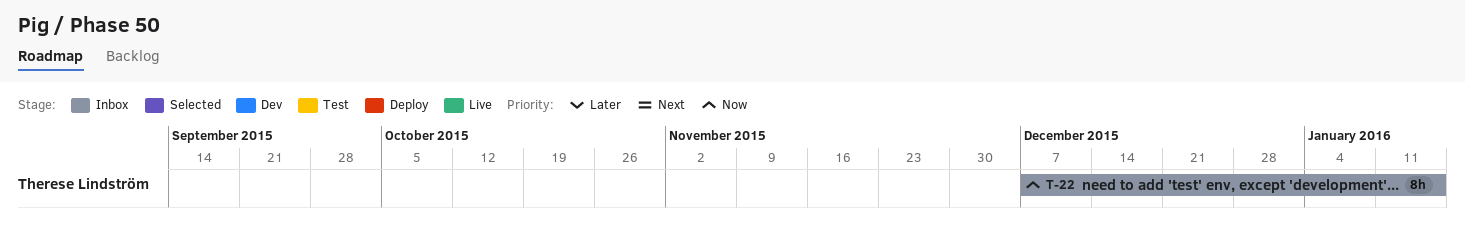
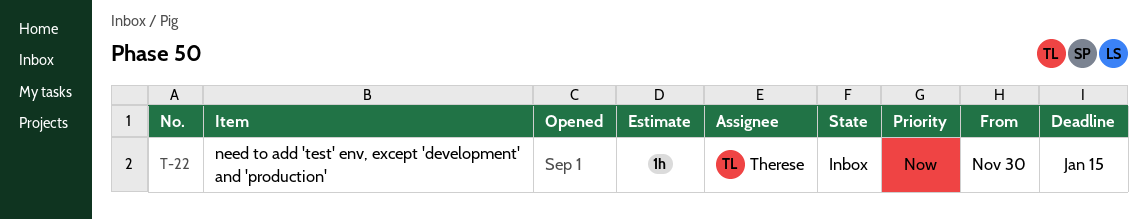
T-22, estimate: 8h -> 1h
T-22, start: Dec 7 -> Nov 30

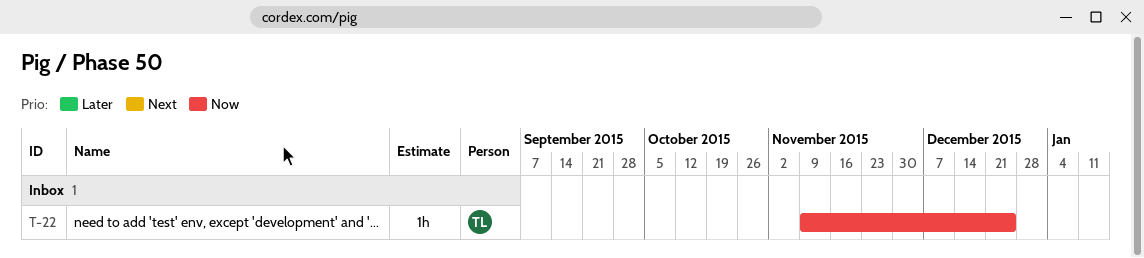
T-22, start: Nov 30 -> Nov 9
T-22, due: Jan 15 -> Dec 25

